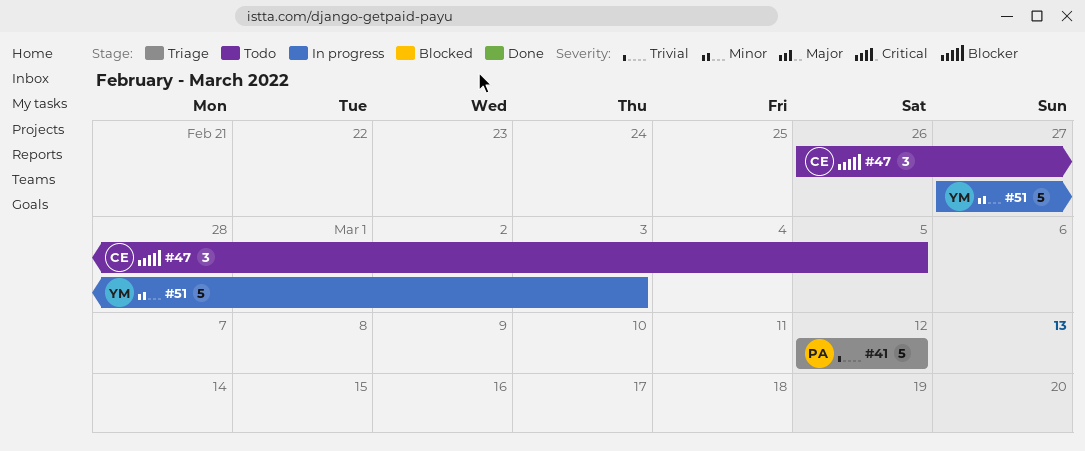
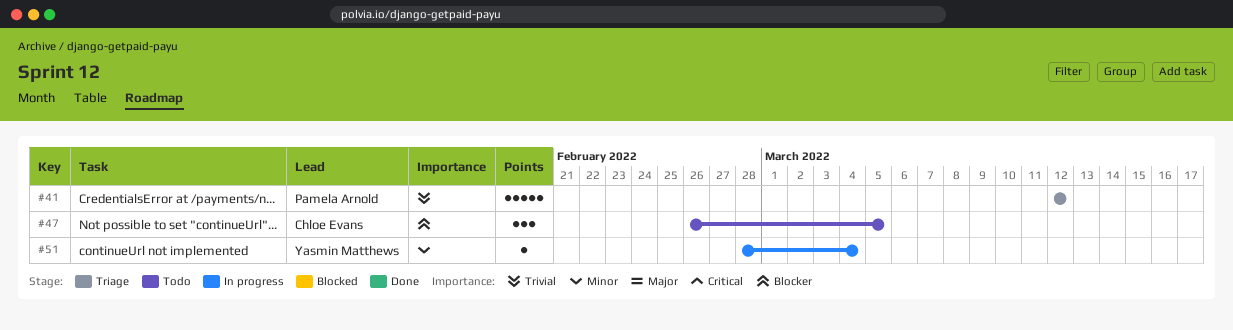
#51, estimate: 5 -> 1
#51, start: Feb 27 -> Feb 28
#51, due: Mar 3 -> Mar 4

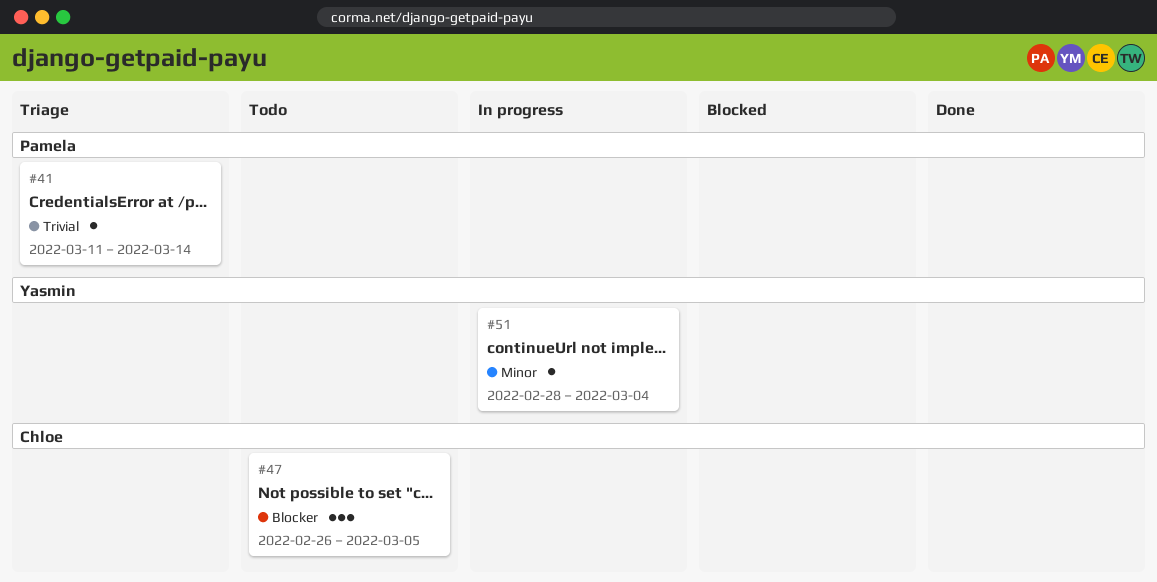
#41, estimate: 5 -> 1
#41, start: Mar 12 -> Mar 11
#41, due: Mar 12 -> Mar 14

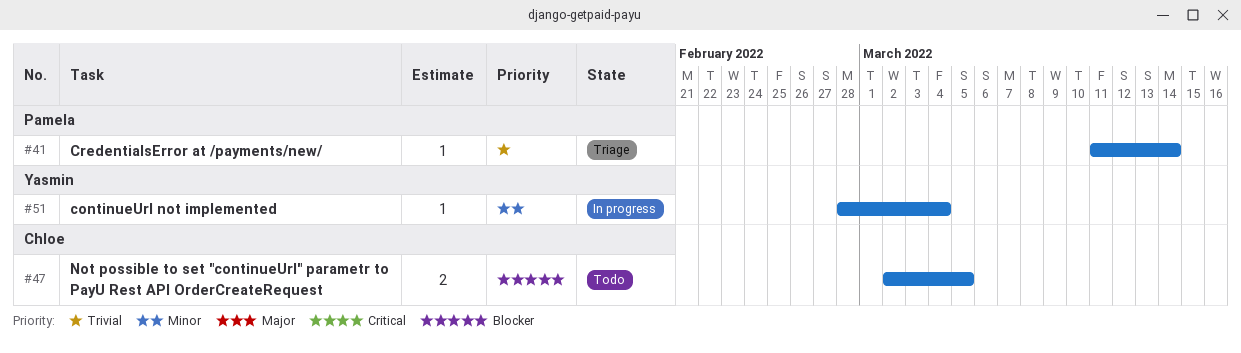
#47, estimate: 3 -> 2
#47, start: Feb 26 -> Mar 2

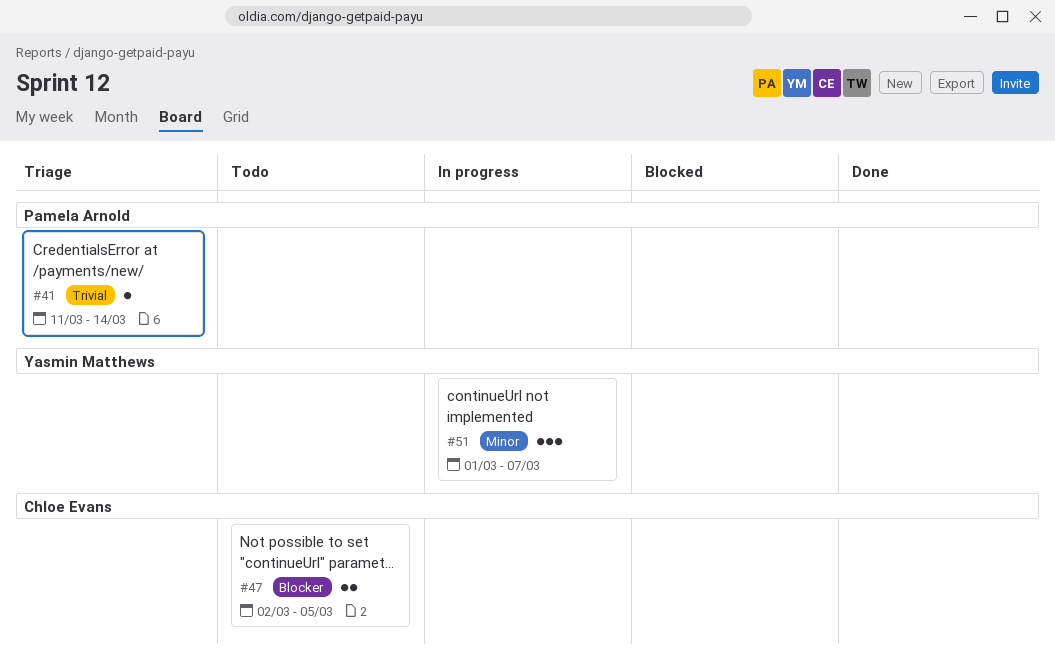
#51, estimate: 1 -> 3
#51, start: Feb 28 -> Mar 1
#51, due: Mar 4 -> Mar 7

